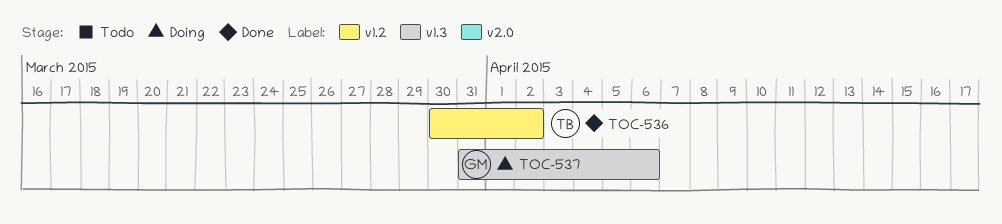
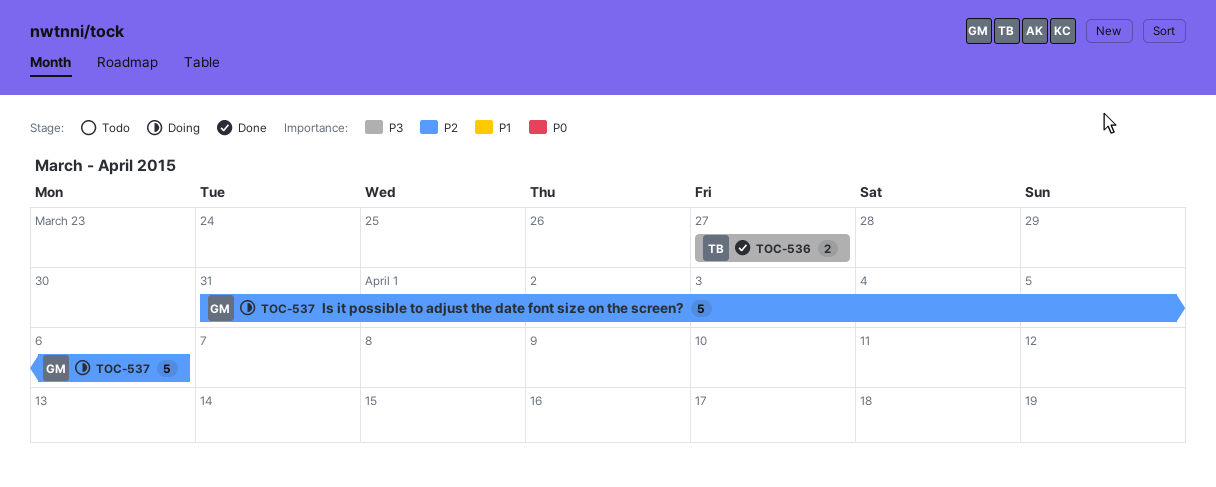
TOC-536, start: Mar 30 -> Mar 27
TOC-536, due: Apr 2 -> Mar 27

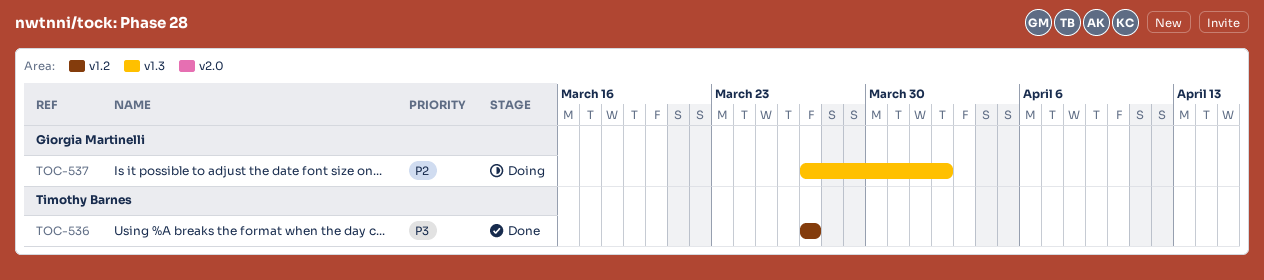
TOC-537, start: Mar 31 -> Mar 27
TOC-537, due: Apr 6 -> Apr 2

